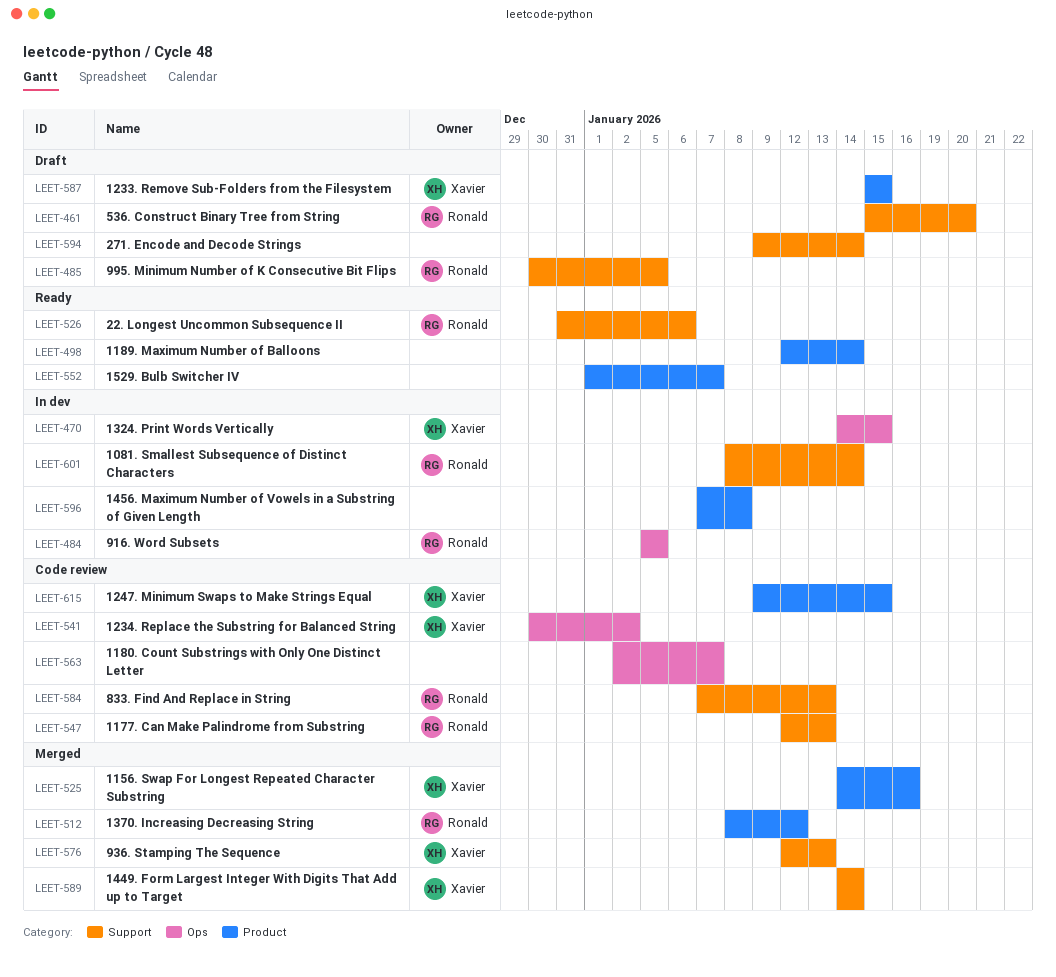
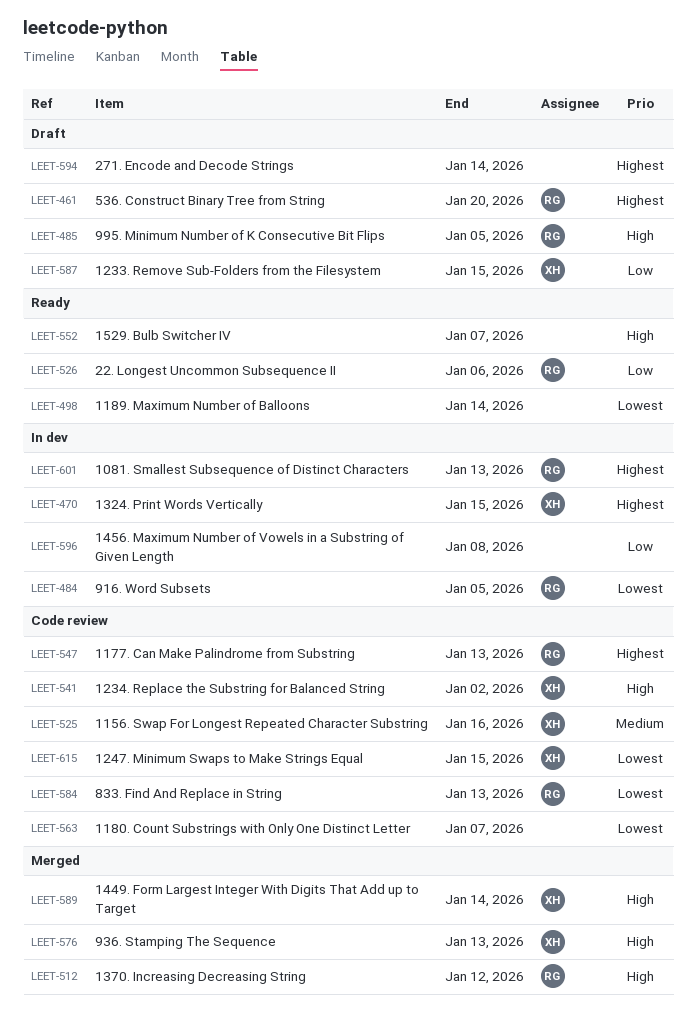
LEET-525, status: Merged -> Code review
LEET-601, due: Jan 14 -> Jan 13

